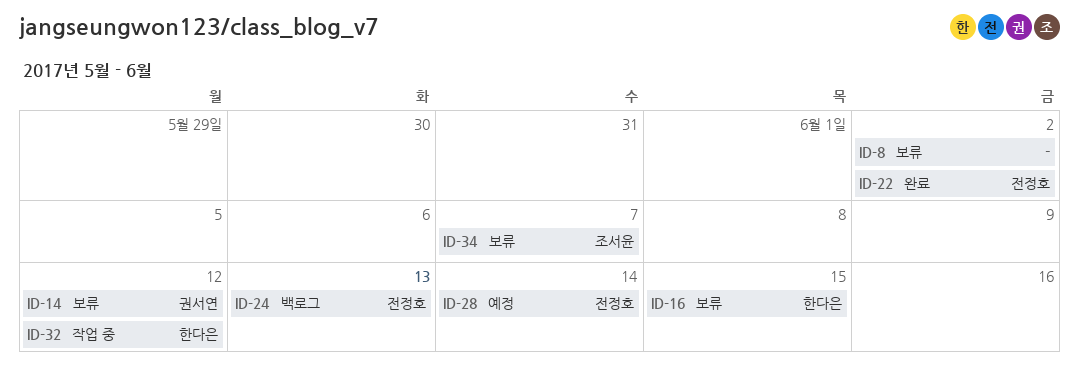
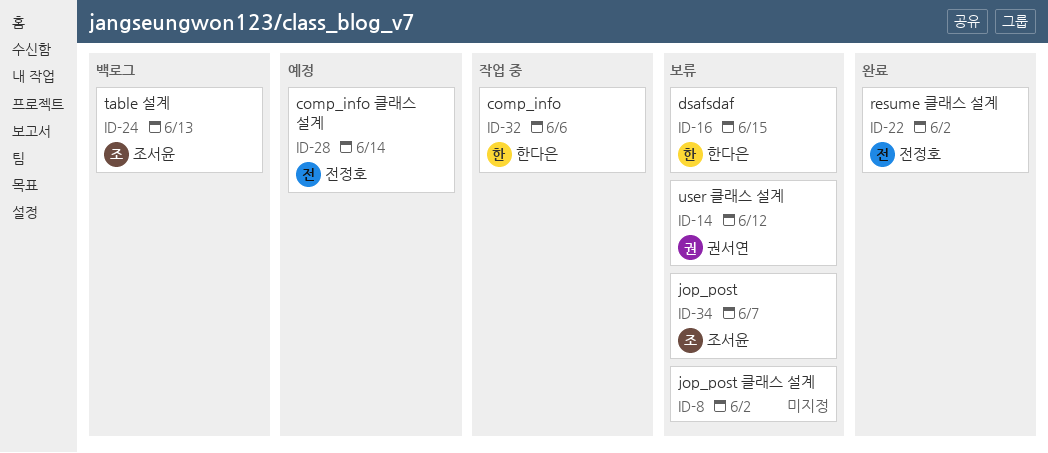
ID-24, owner: 전정호 -> 조서윤
ID-32, due: Jun 12 -> Jun 6

